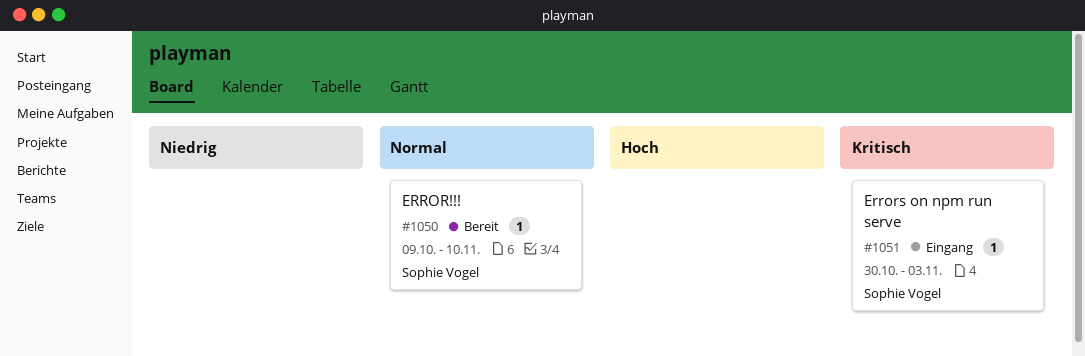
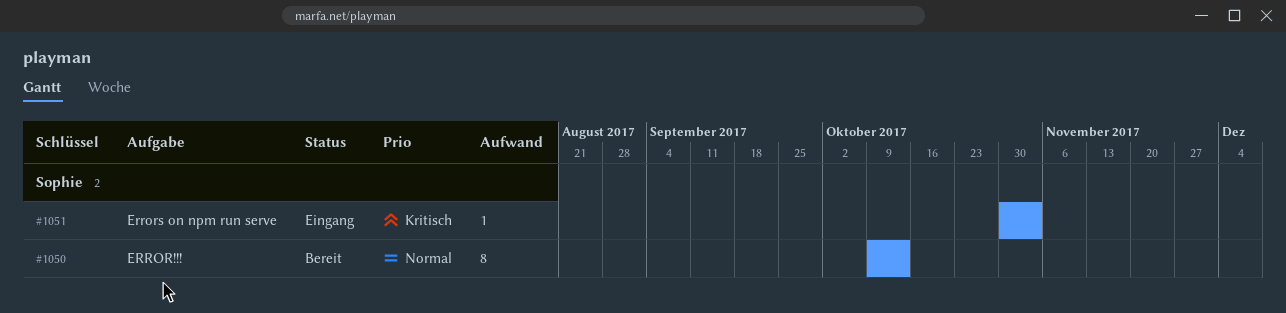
#1050, estimate: 1 -> 8
#1050, due: Nov 10 -> Oct 13

